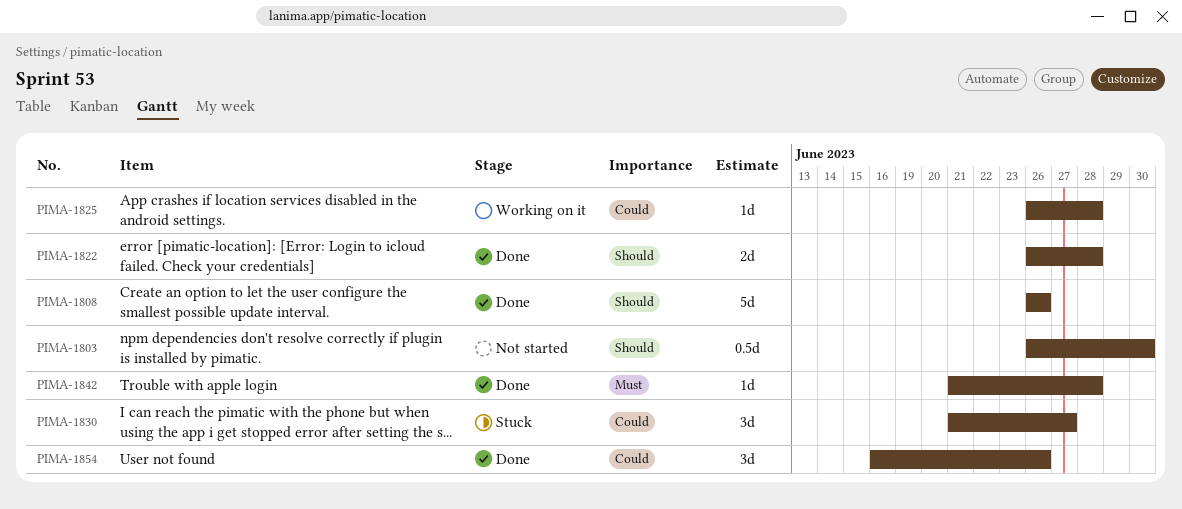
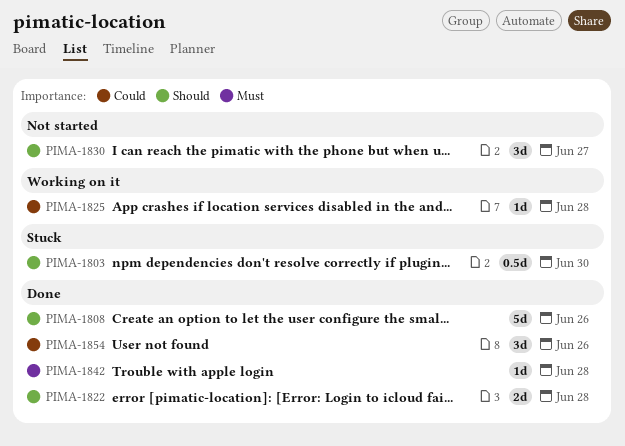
PIMA-1803, status: Not started -> Stuck
PIMA-1830, status: Stuck -> Not started
PIMA-1830, priority: Could -> Should

